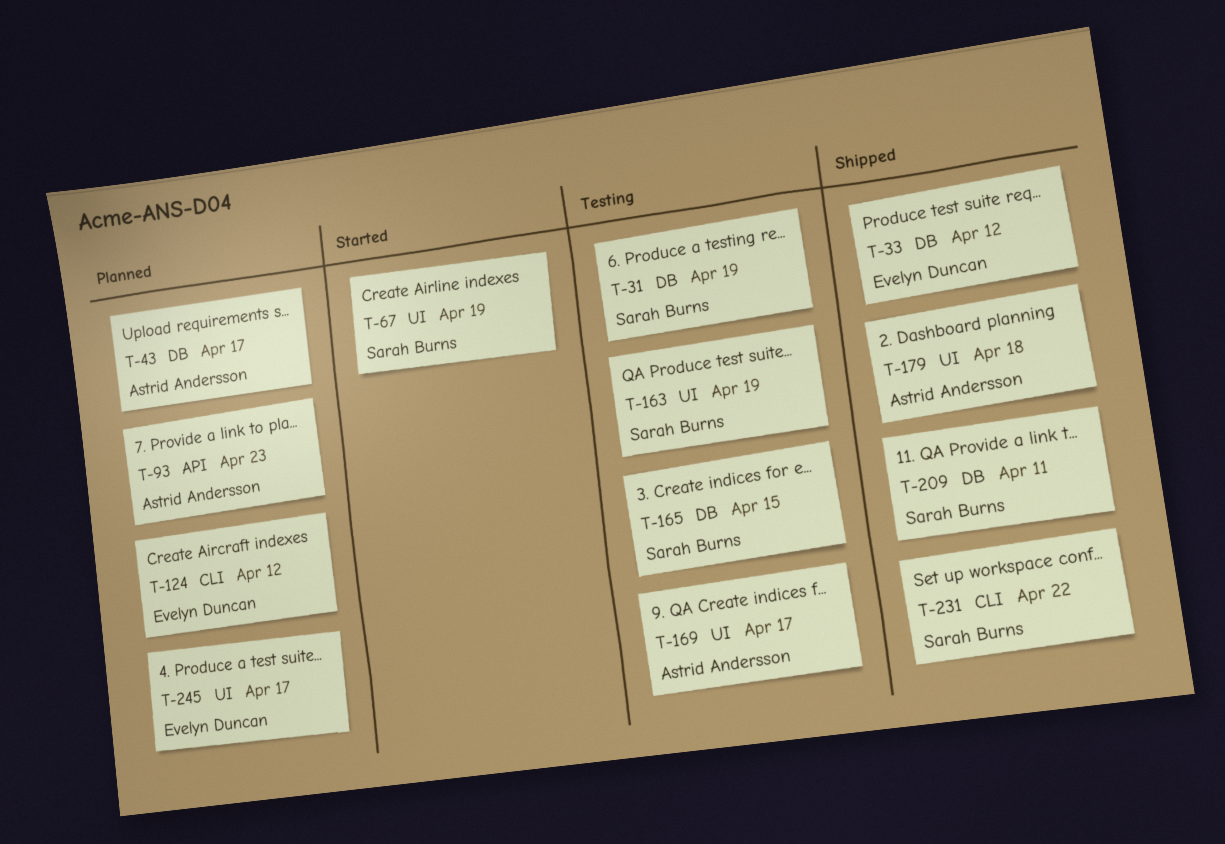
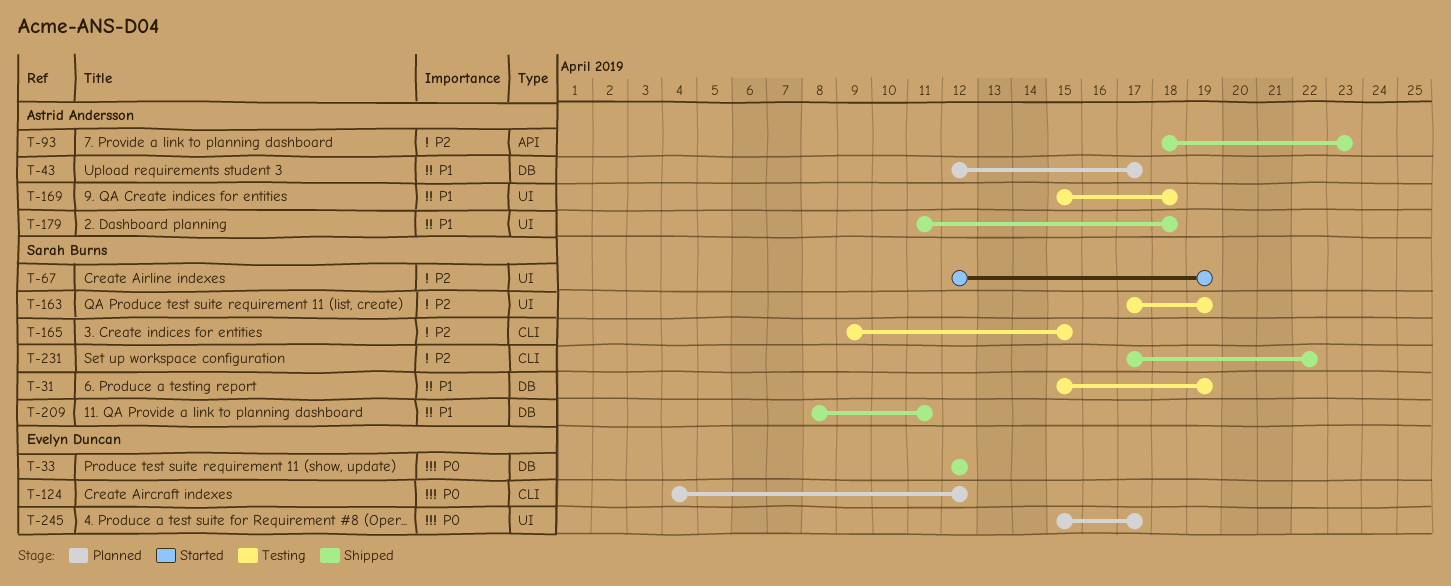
T-93, status: Planned -> Shipped
T-165, label: DB -> CLI
T-169, due: Apr 17 -> Apr 18

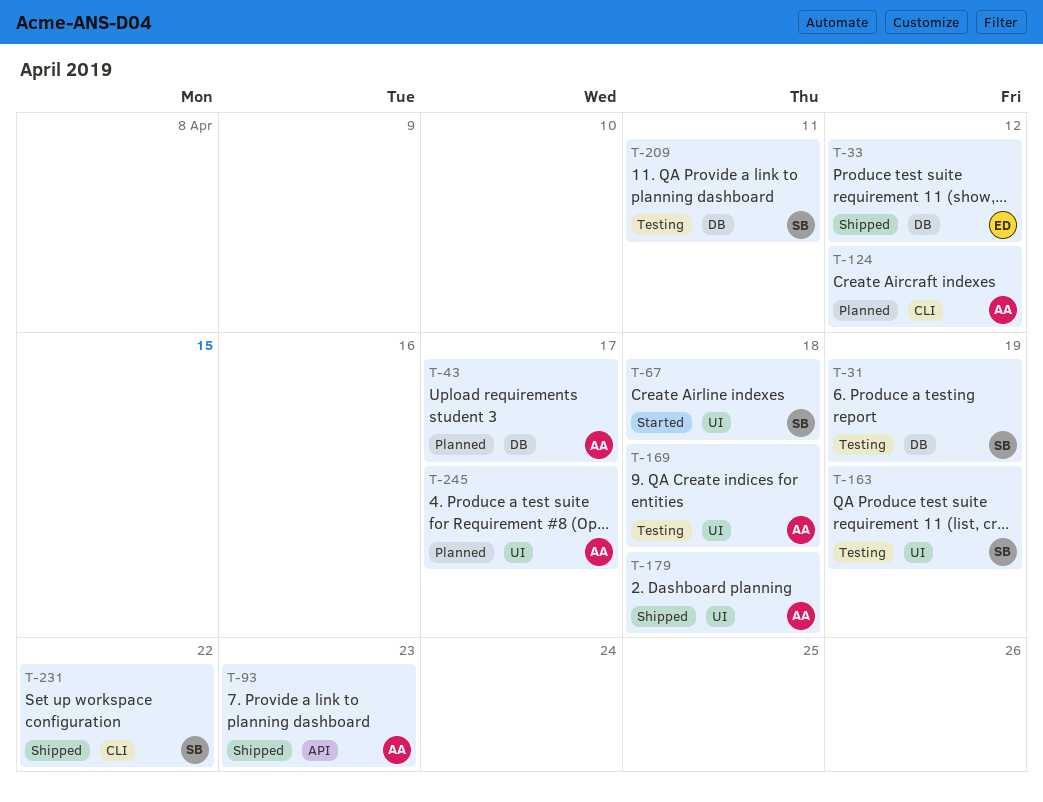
T-67, due: Apr 19 -> Apr 18
T-124, owner: Evelyn Duncan -> Astrid Andersson
T-165: present -> none
T-209, status: Shipped -> Testing
T-245, owner: Evelyn Duncan -> Astrid Andersson

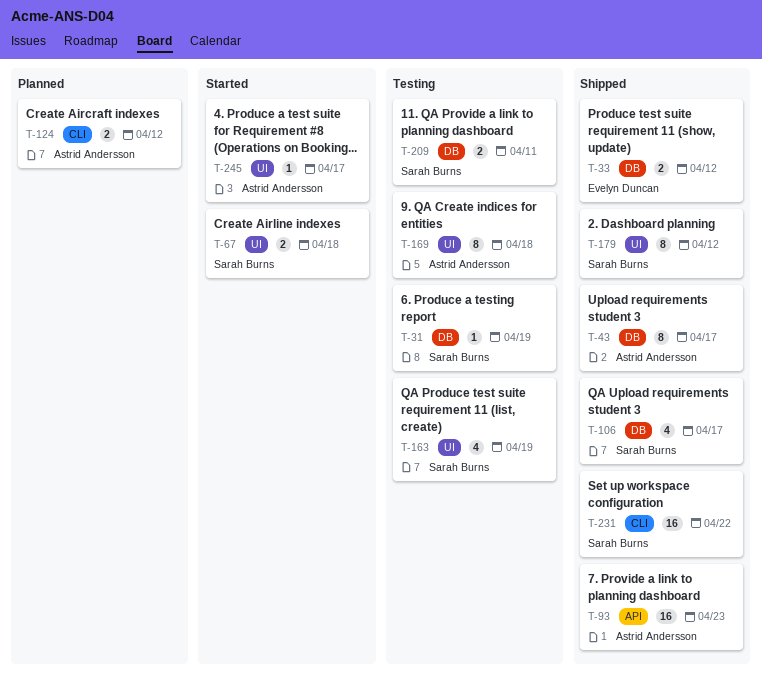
T-43, status: Planned -> Shipped
T-106: none -> present
T-179, owner: Astrid Andersson -> Sarah Burns
T-179, due: Apr 18 -> Apr 12
T-245, status: Planned -> Started

